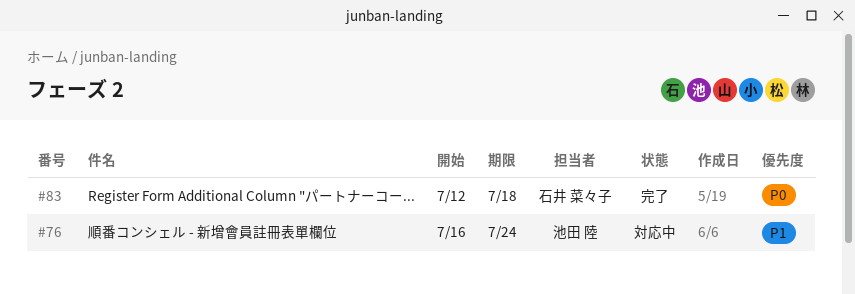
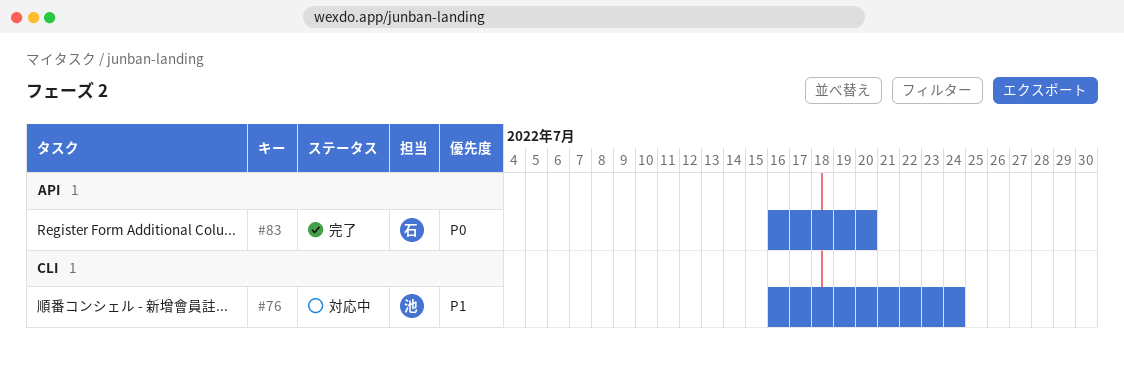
#83, start: Jul 12 -> Jul 16
#83, due: Jul 18 -> Jul 20

